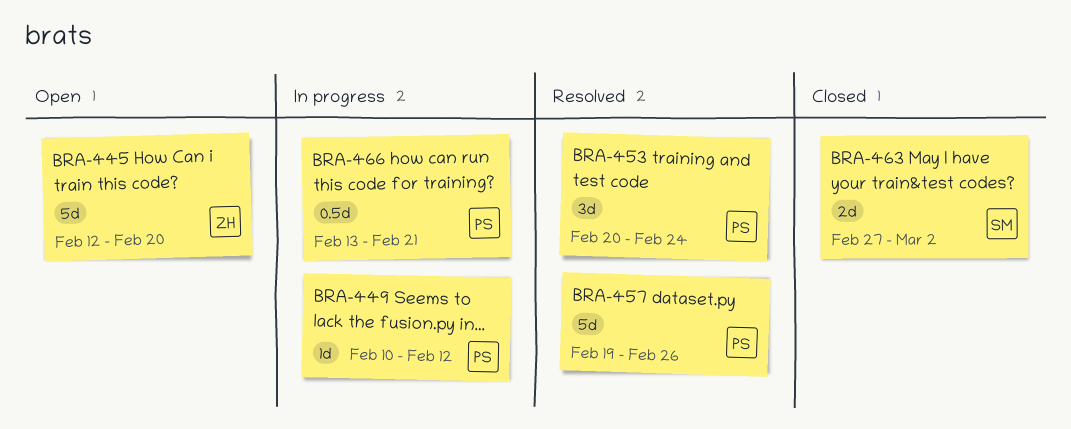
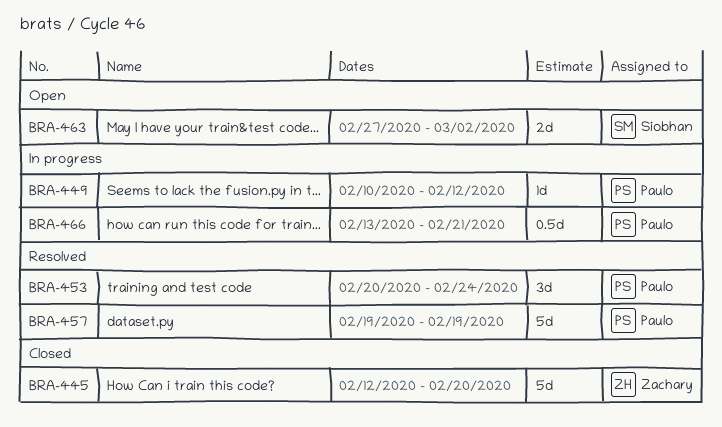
BRA-445, status: Open -> Closed
BRA-457, due: Feb 26 -> Feb 19
BRA-463, status: Closed -> Open

